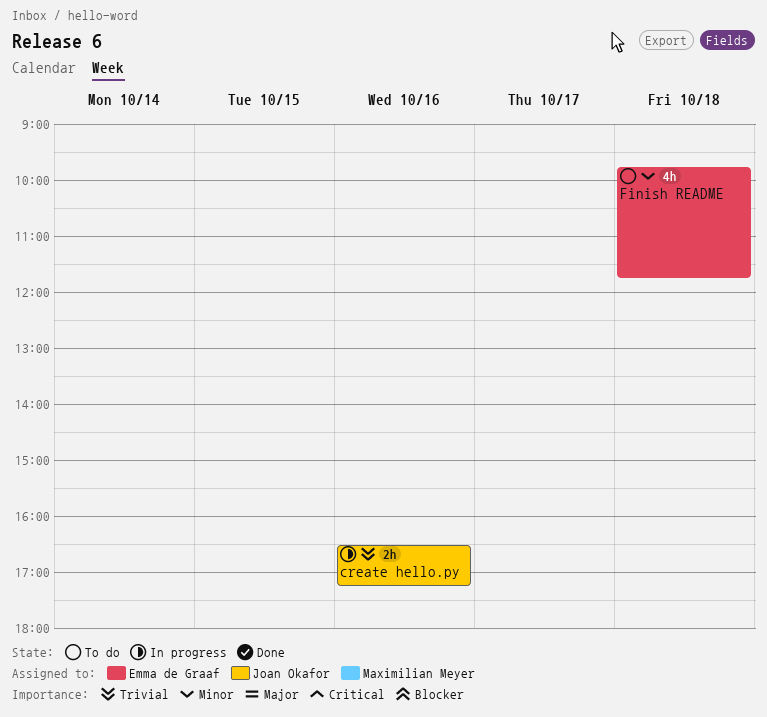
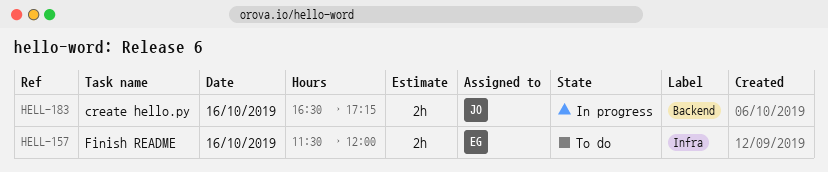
Finish README, estimate: 4h -> 2h
Finish README, day: Oct 18 -> Oct 16
Finish README, begins: 09:45 -> 11:30
Finish README, ends: 11:45 -> 12:00

